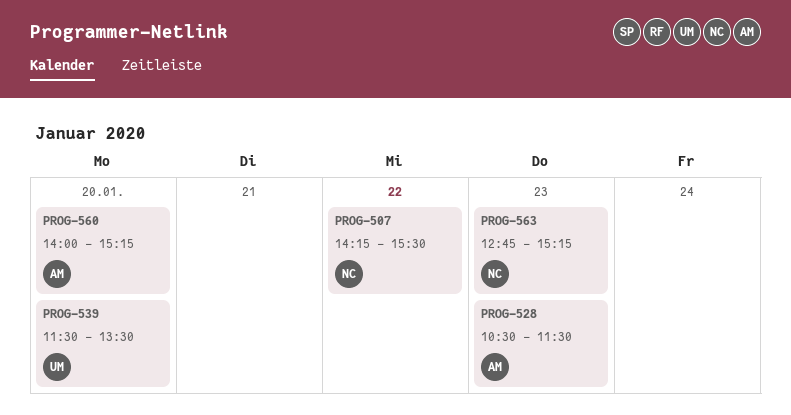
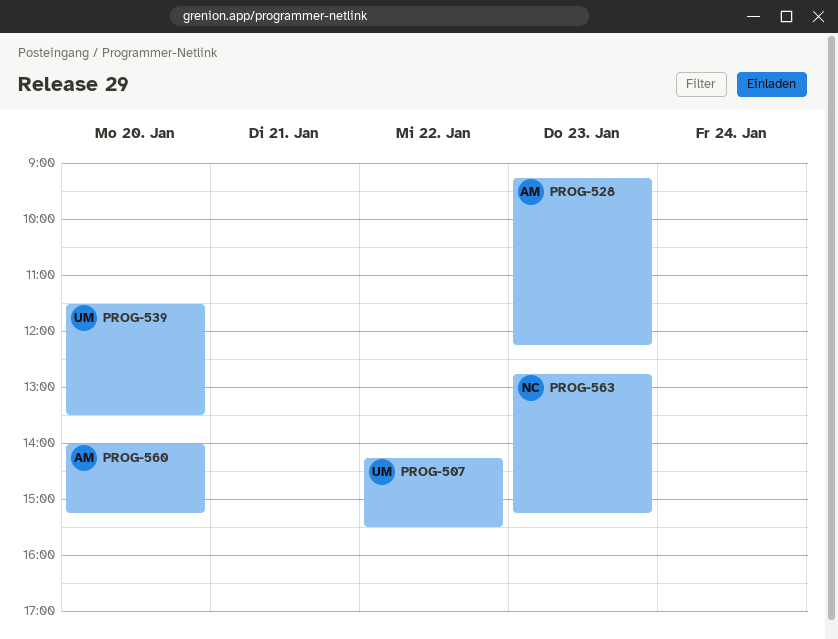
PROG-507, owner: NC -> UM
PROG-528, begins: 10:30 -> 09:15
PROG-528, ends: 11:30 -> 12:15

